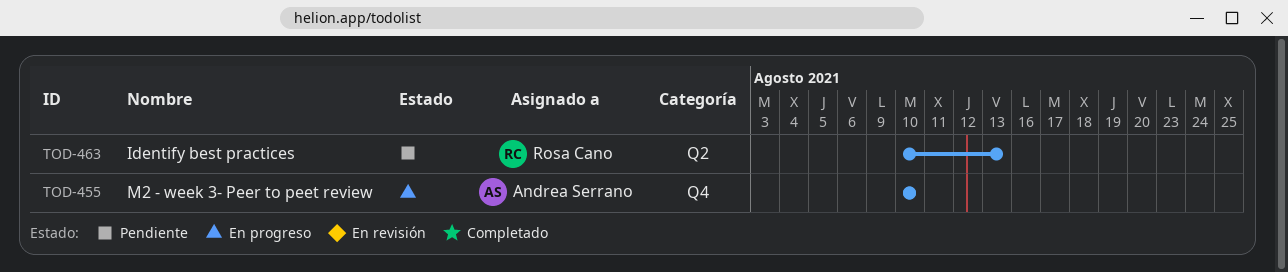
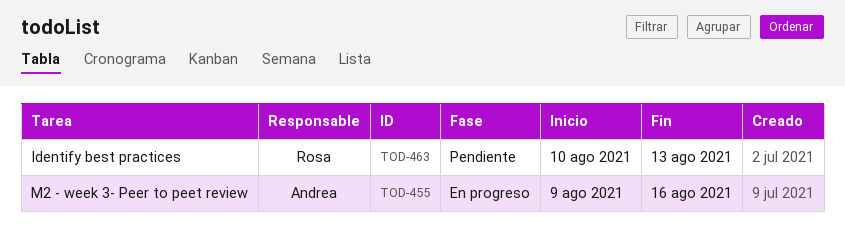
TOD-455, start: Aug 10 -> Aug 9
TOD-455, due: Aug 10 -> Aug 16

